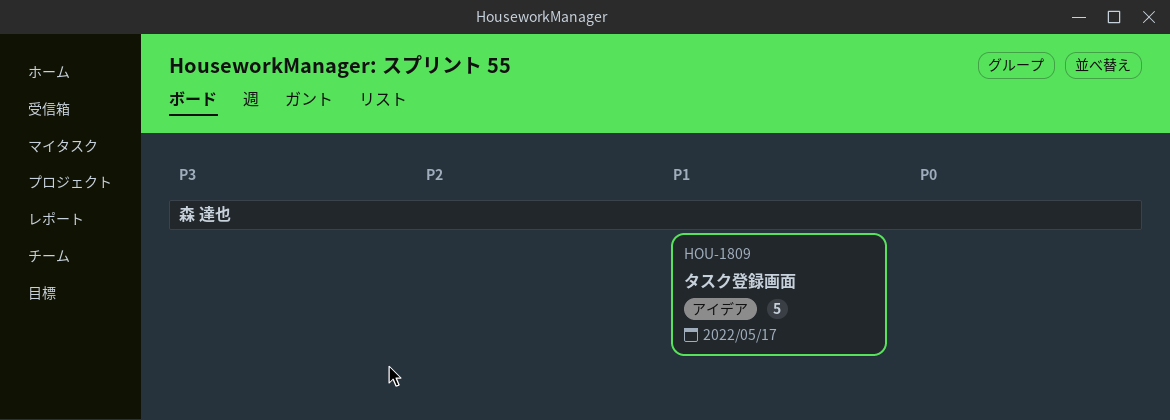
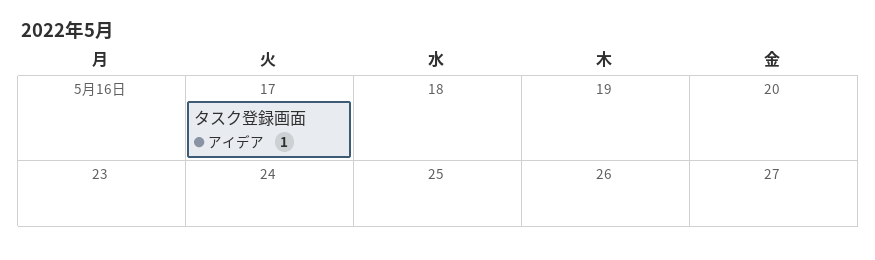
タスク登録画面, estimate: 5 -> 1

